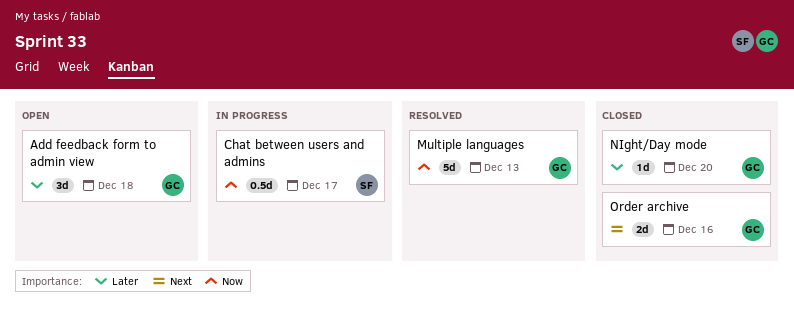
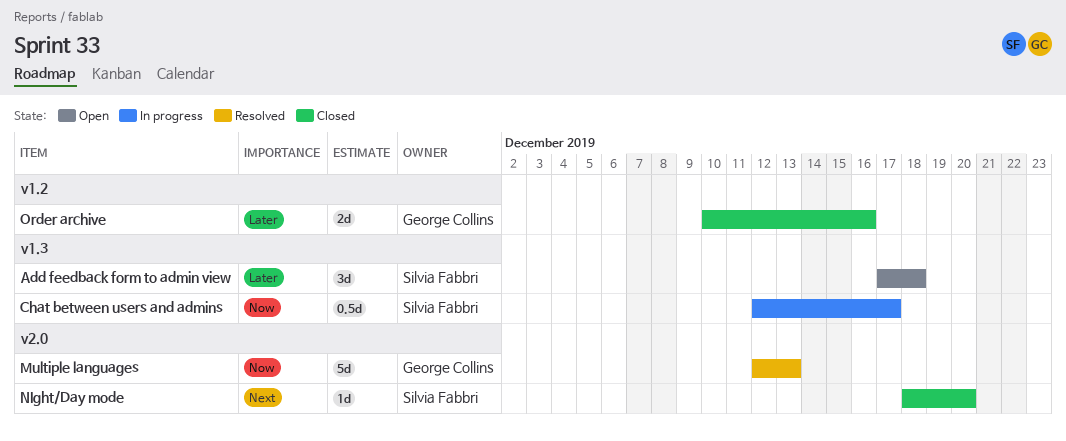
Add feedback form to admin view, owner: George Collins -> Silvia Fabbri
NIght/Day mode, owner: George Collins -> Silvia Fabbri
NIght/Day mode, priority: Later -> Next
Order archive, priority: Next -> Later

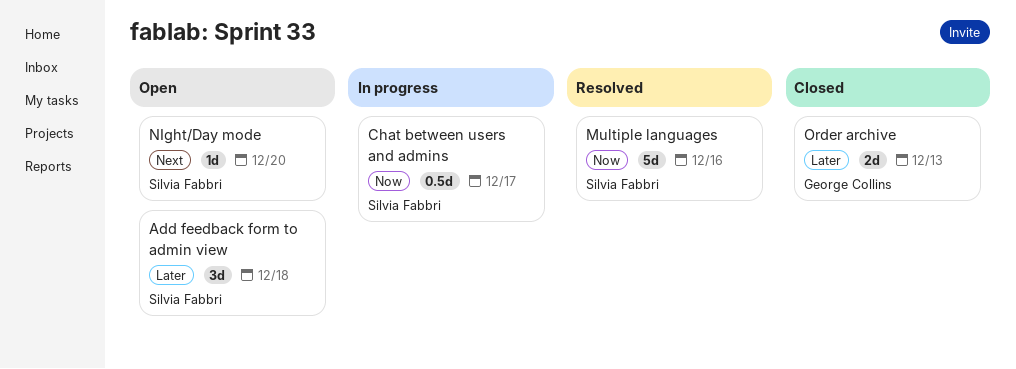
Multiple languages, owner: George Collins -> Silvia Fabbri
Multiple languages, due: Dec 13 -> Dec 16
NIght/Day mode, status: Closed -> Open
Order archive, due: Dec 16 -> Dec 13

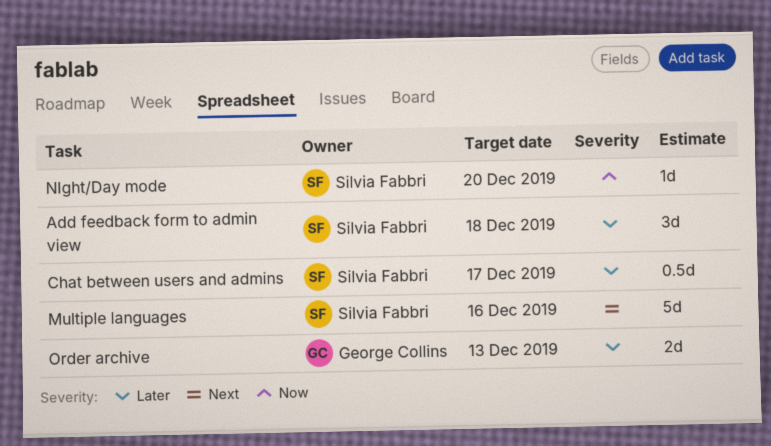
Chat between users and admins, priority: Now -> Later
Multiple languages, priority: Now -> Next
NIght/Day mode, priority: Next -> Now

